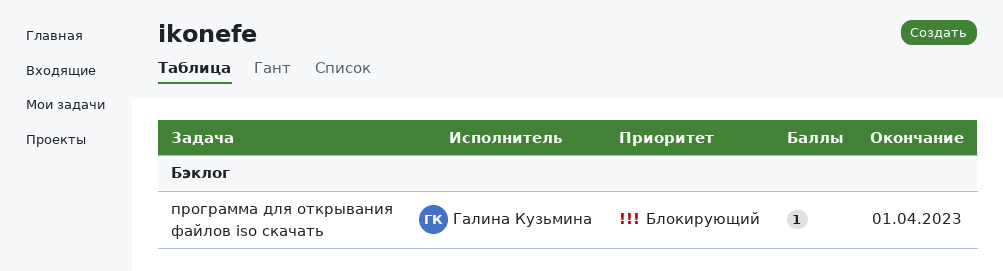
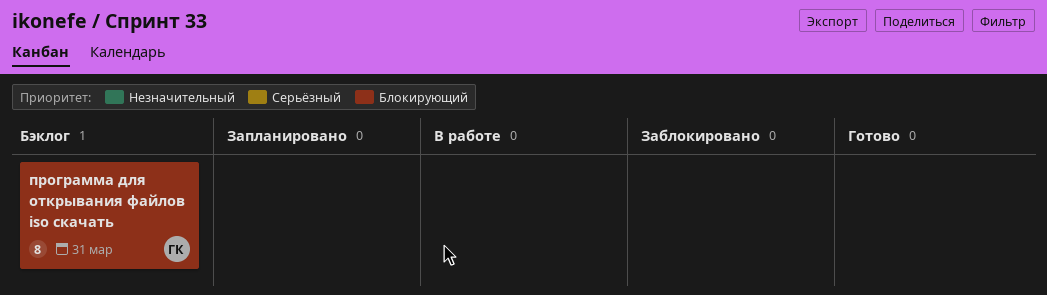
программа для открывания файлов iso скачать, estimate: 1 -> 8
программа для открывания файлов iso скачать, due: Apr 1 -> Mar 31

